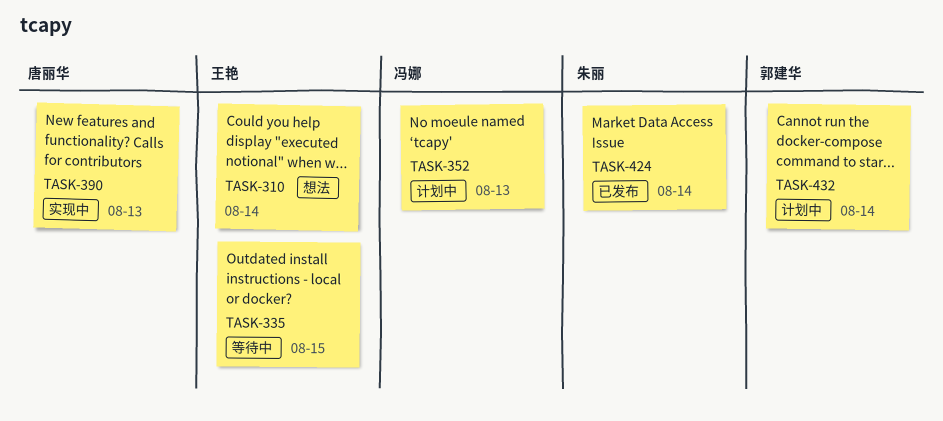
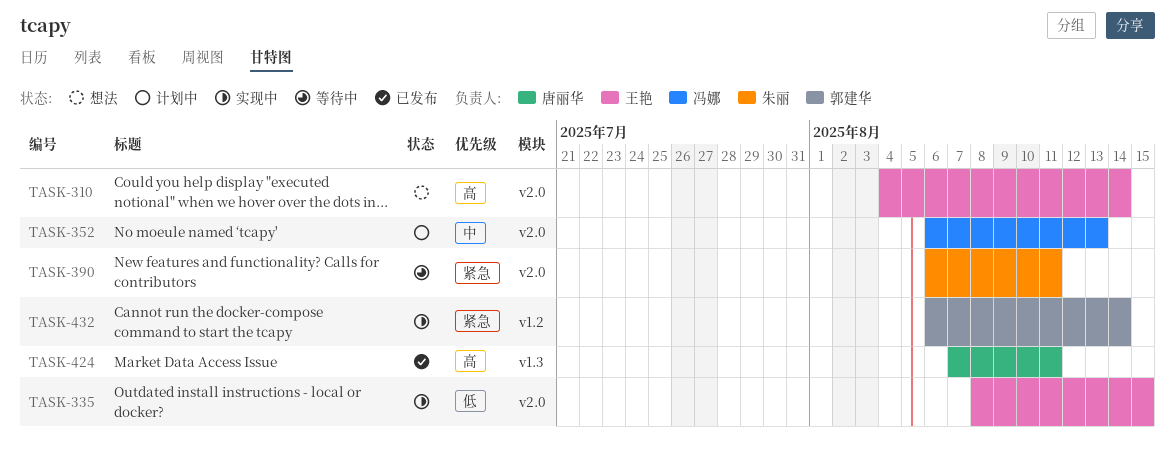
TASK-335, status: 等待中 -> 实现中
TASK-390, status: 实现中 -> 等待中
TASK-390, owner: 唐丽华 -> 朱丽
TASK-390, due: Aug 13 -> Aug 11
TASK-424, owner: 朱丽 -> 唐丽华
TASK-424, due: Aug 14 -> Aug 11
TASK-432, status: 计划中 -> 实现中

